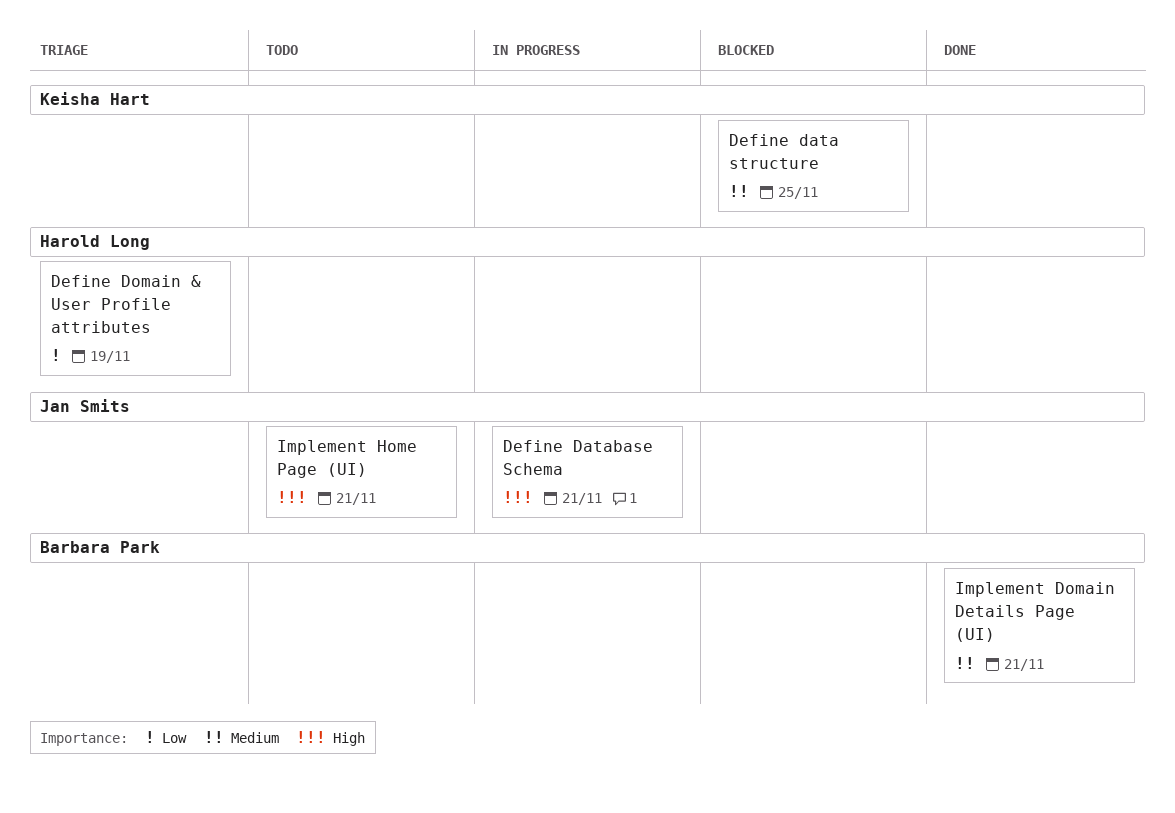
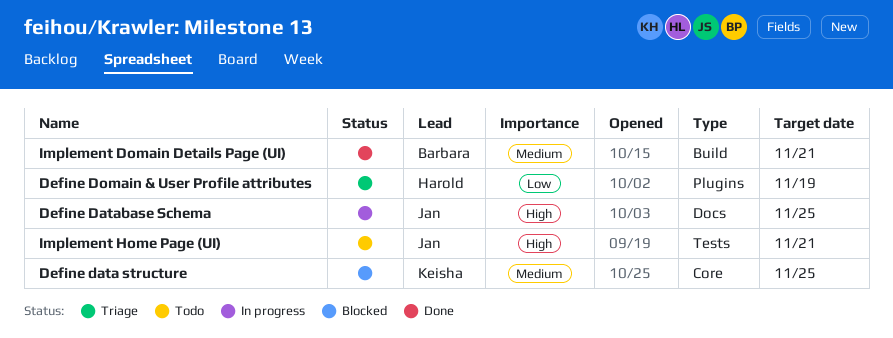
Define Database Schema, due: Nov 21 -> Nov 25

